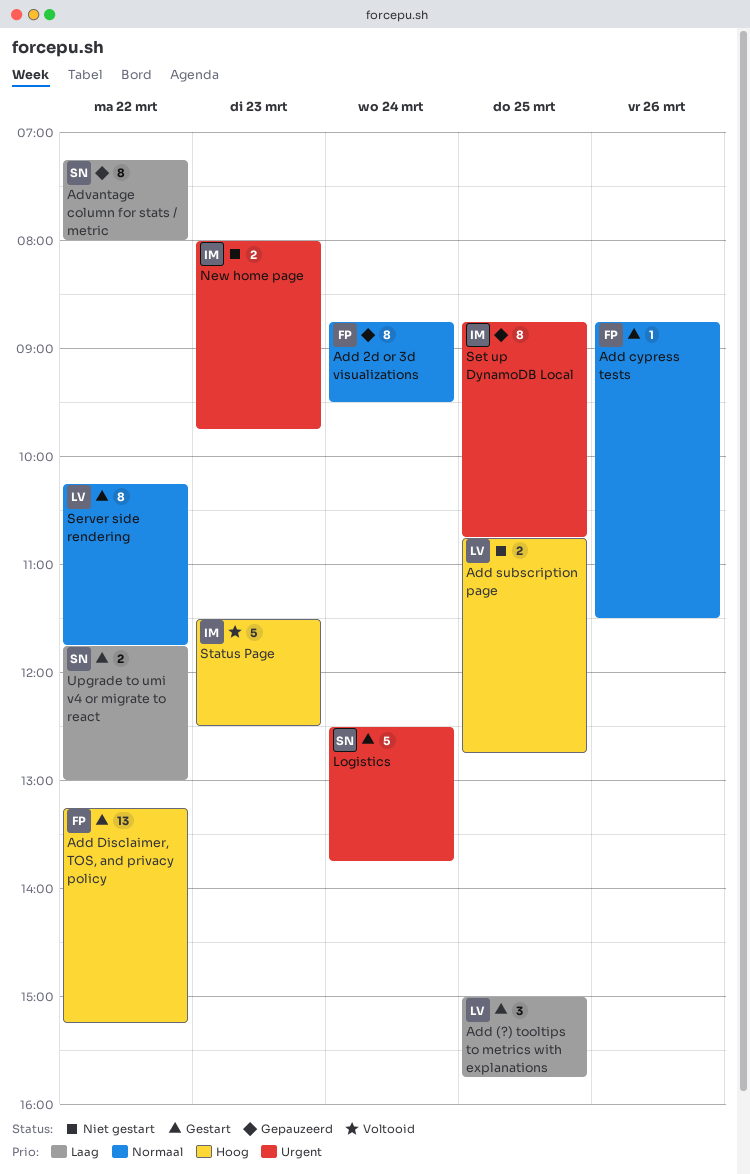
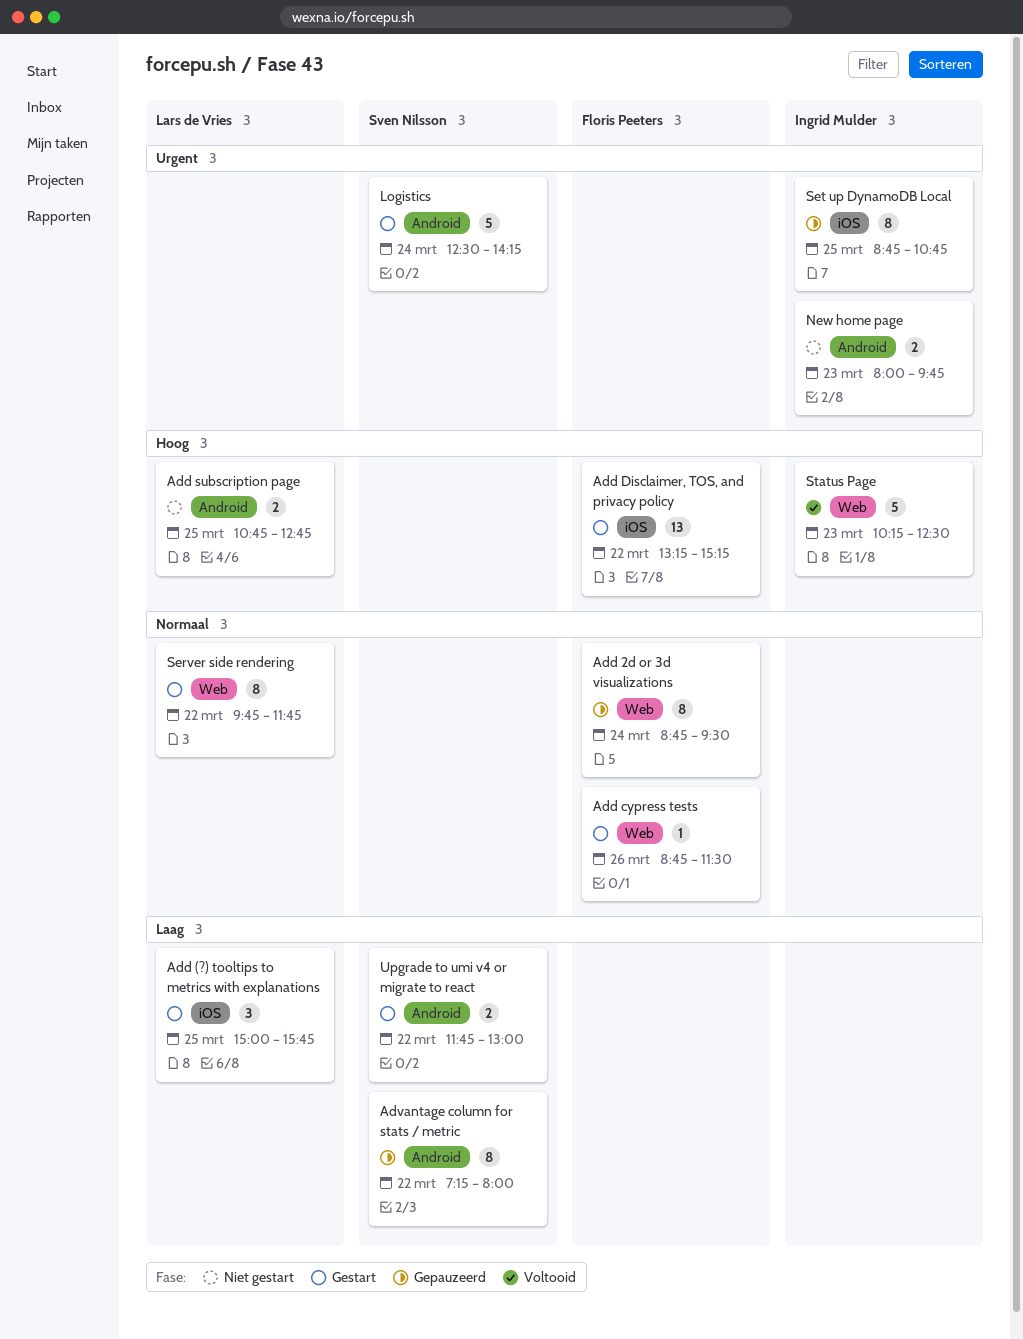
Logistics, ends: 13:45 -> 14:15
Server side rendering, begins: 10:15 -> 09:45
Status Page, begins: 11:30 -> 10:15

